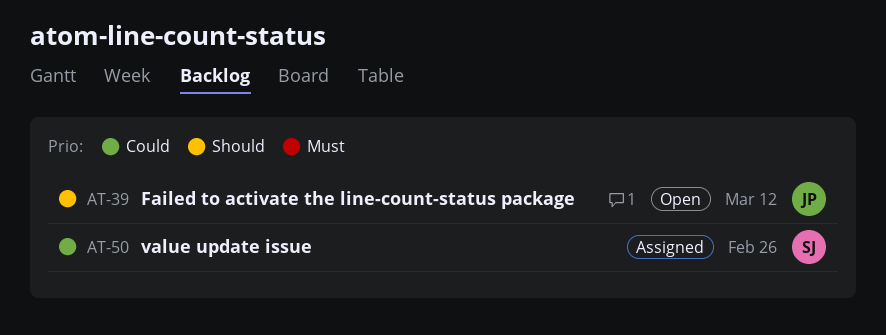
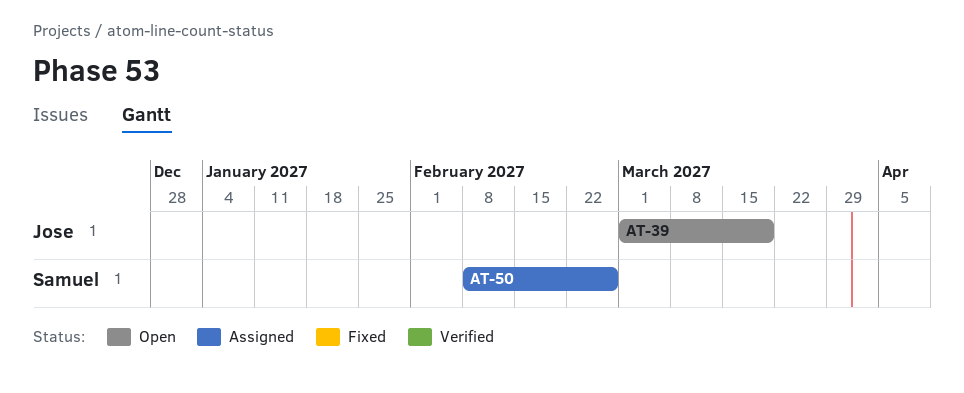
AT-39, due: Mar 12 -> Mar 19

